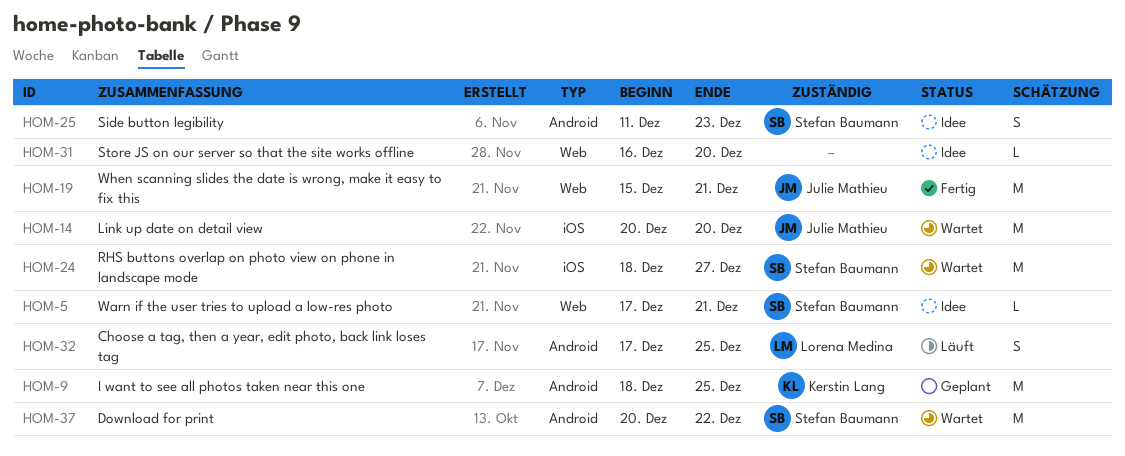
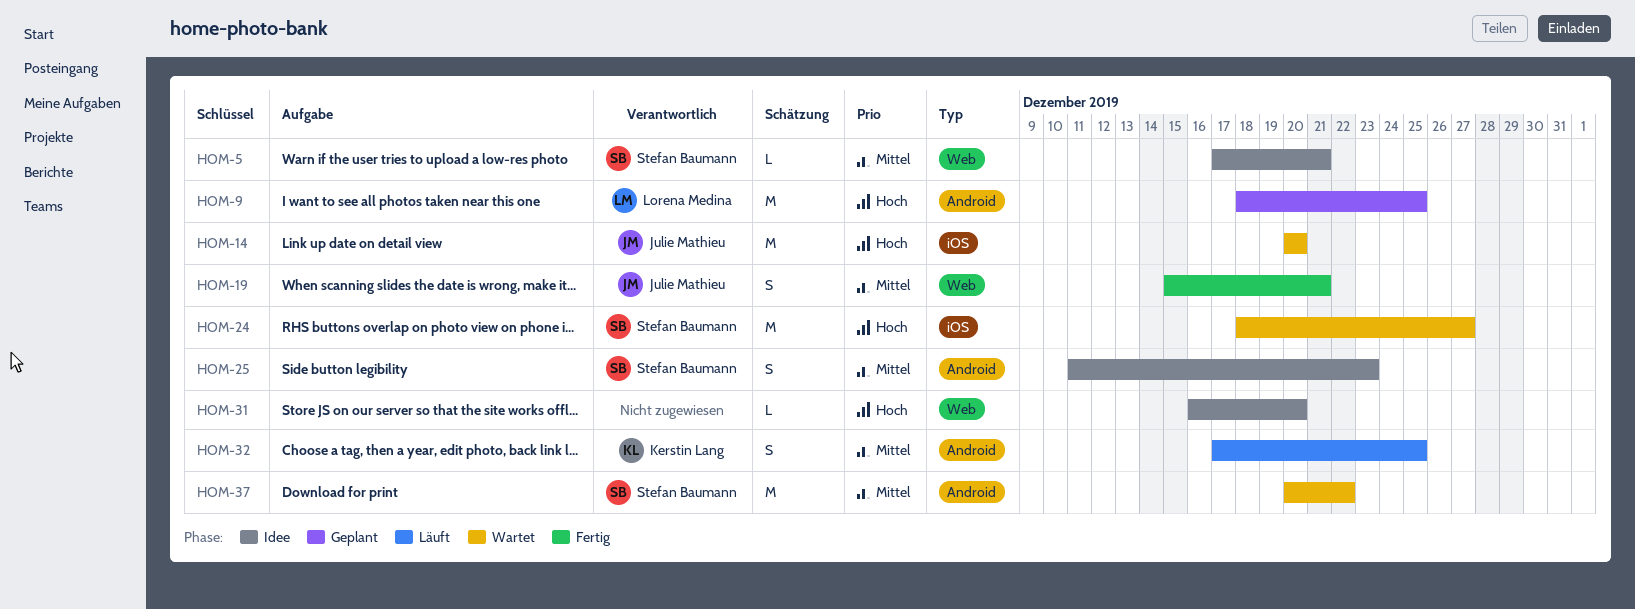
HOM-9, owner: Kerstin Lang -> Lorena Medina
HOM-19, estimate: M -> S
HOM-32, owner: Lorena Medina -> Kerstin Lang

